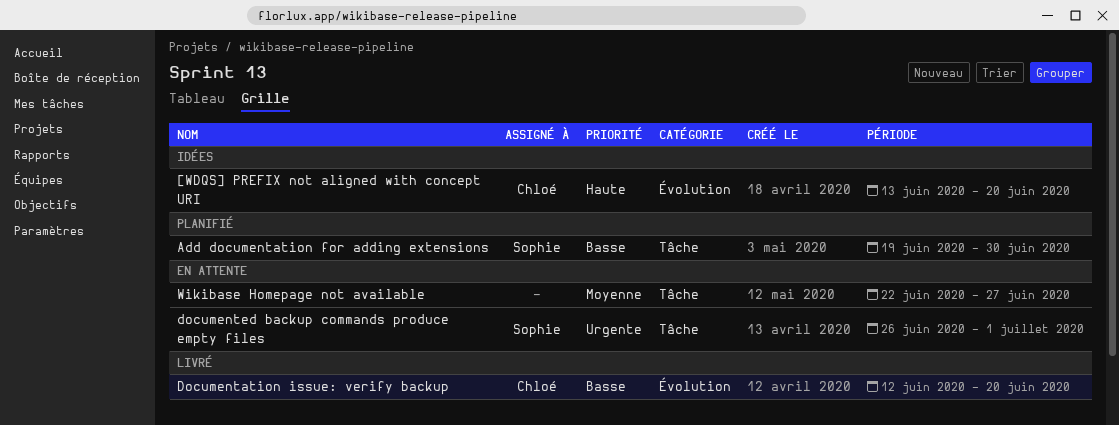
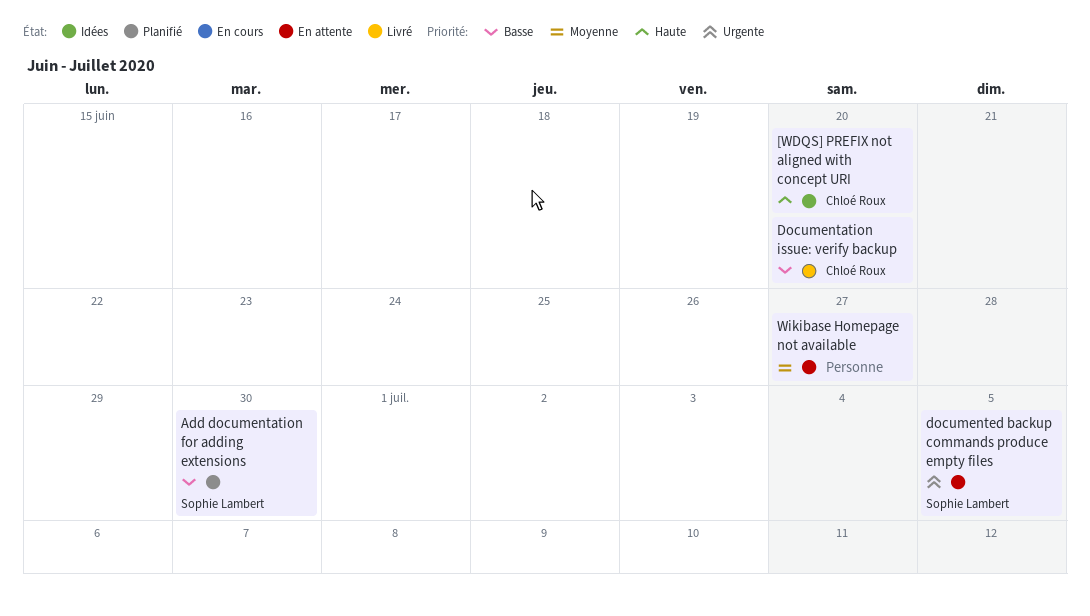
documented backup commands produce empty files, due: Jul 1 -> Jul 5

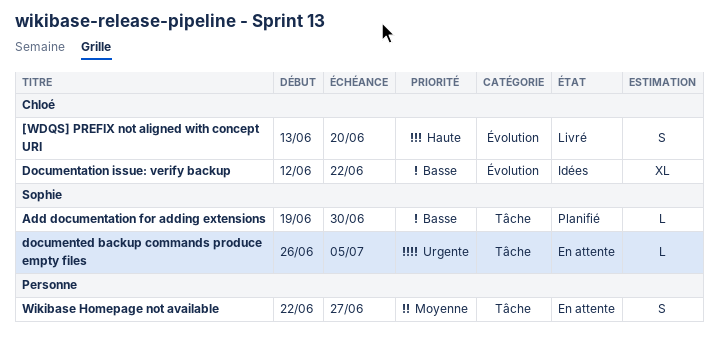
[WDQS] PREFIX not aligned with concept URI, status: Idées -> Livré
Documentation issue: verify backup, status: Livré -> Idées
Documentation issue: verify backup, due: Jun 20 -> Jun 22

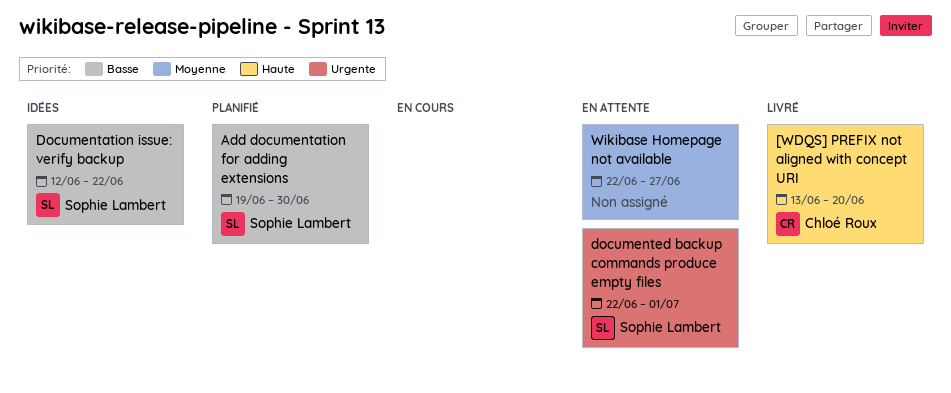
Documentation issue: verify backup, owner: Chloé Roux -> Sophie Lambert
documented backup commands produce empty files, start: Jun 26 -> Jun 22
documented backup commands produce empty files, due: Jul 5 -> Jul 1

